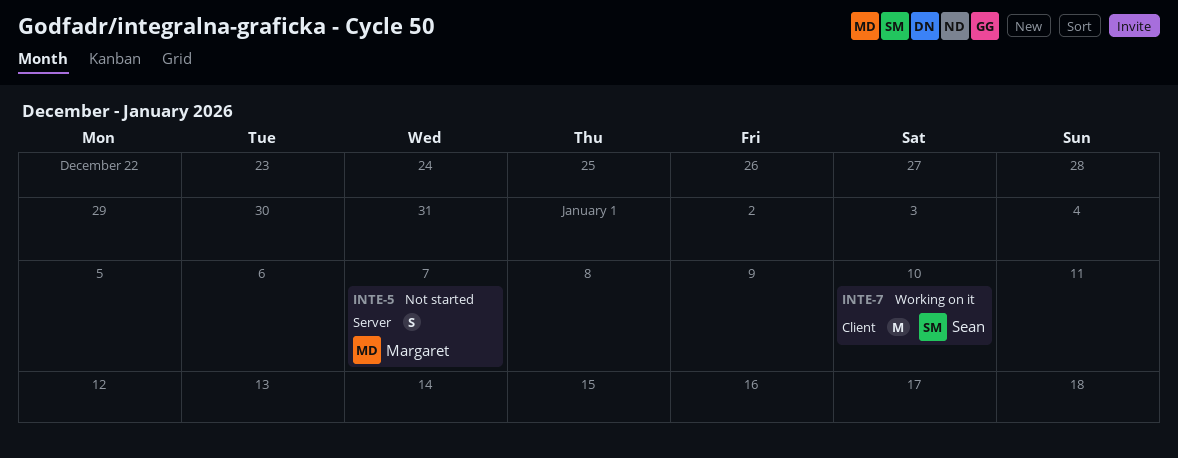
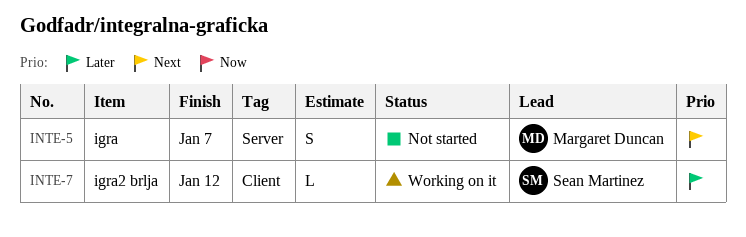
INTE-7, estimate: M -> L
INTE-7, due: Jan 10 -> Jan 12

